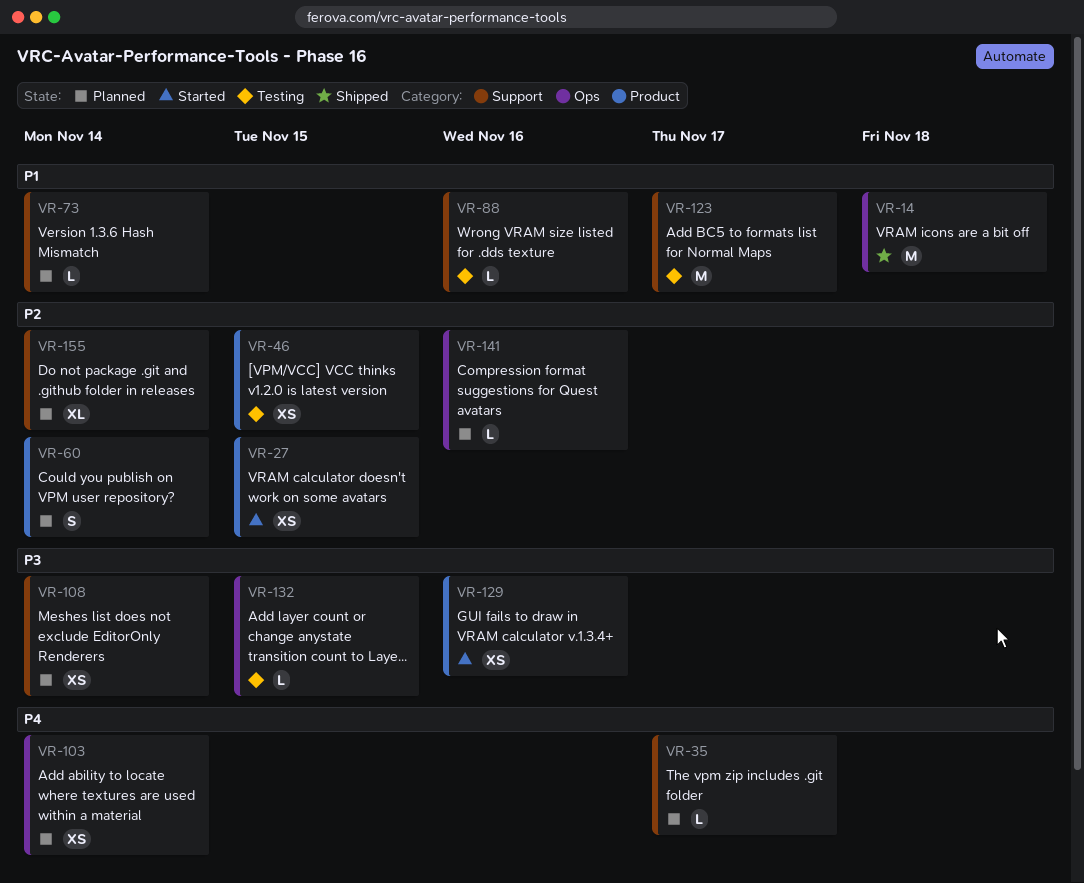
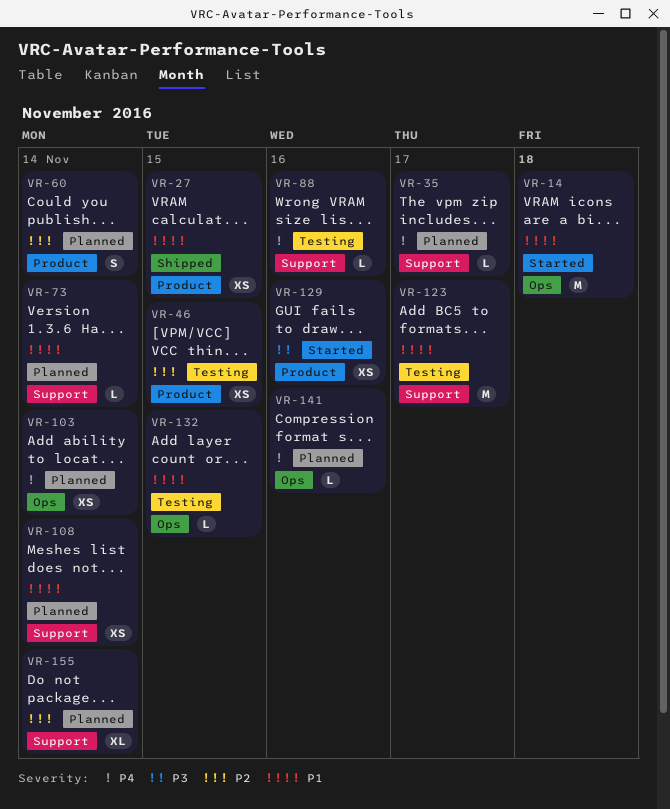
VR-14, status: Shipped -> Started
VR-27, status: Started -> Shipped
VR-27, priority: P2 -> P1
VR-88, priority: P1 -> P4
VR-108, priority: P3 -> P1
VR-132, priority: P3 -> P1
VR-141, priority: P2 -> P4

